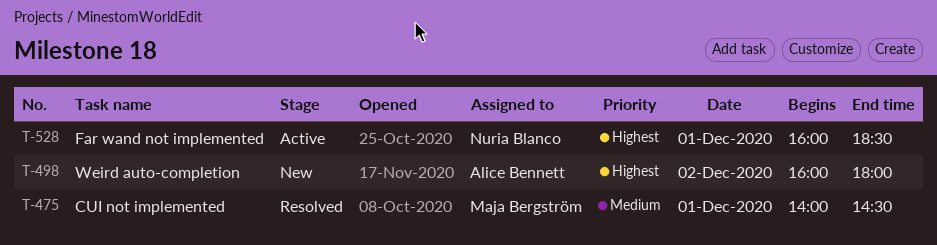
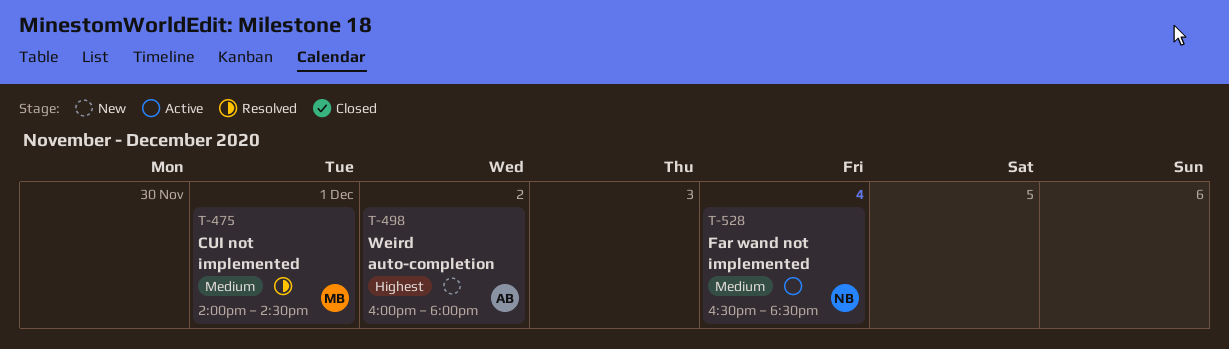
T-528, priority: Highest -> Medium
T-528, day: Dec 1 -> Dec 4
T-528, begins: 16:00 -> 16:30

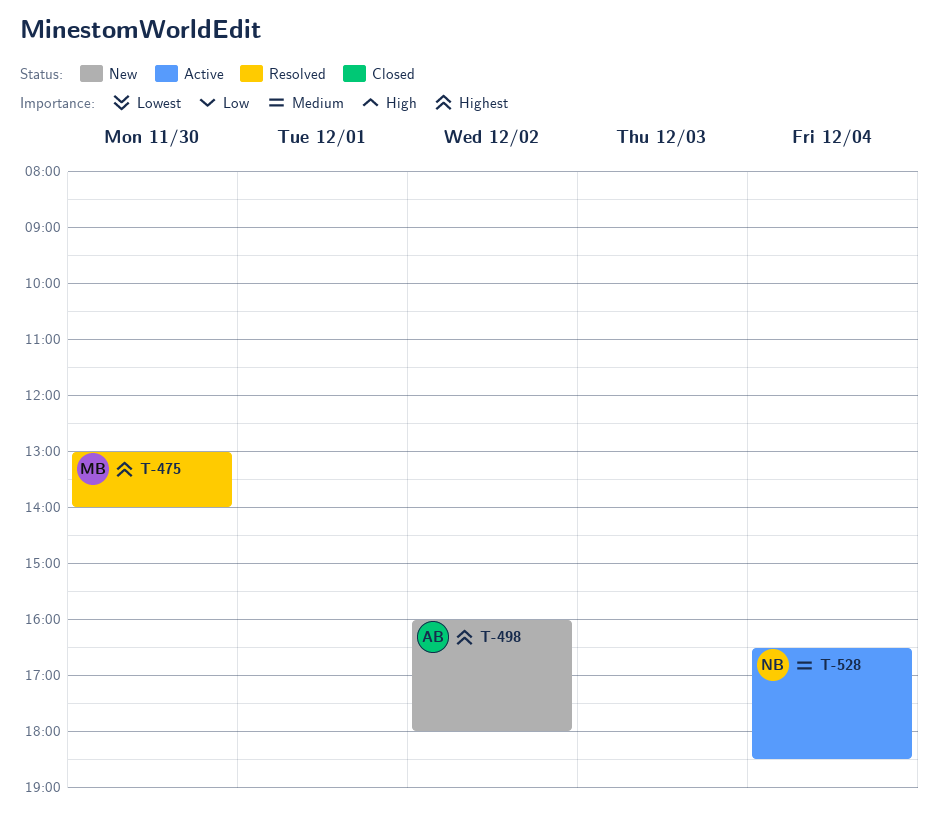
T-475, priority: Medium -> Highest
T-475, day: Dec 1 -> Nov 30
T-475, begins: 14:00 -> 13:00
T-475, ends: 14:30 -> 14:00

